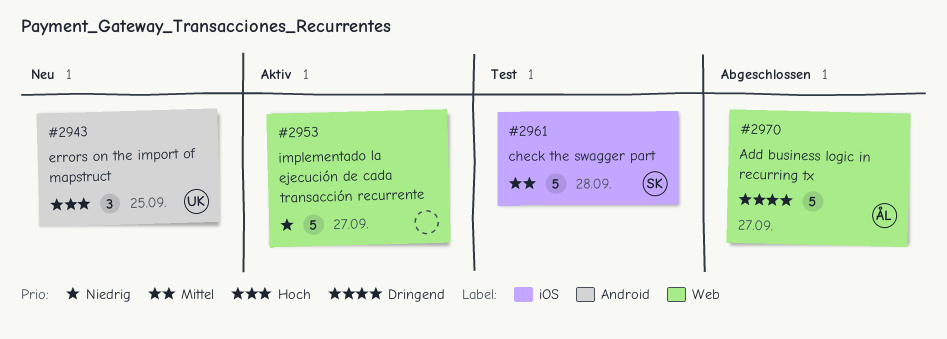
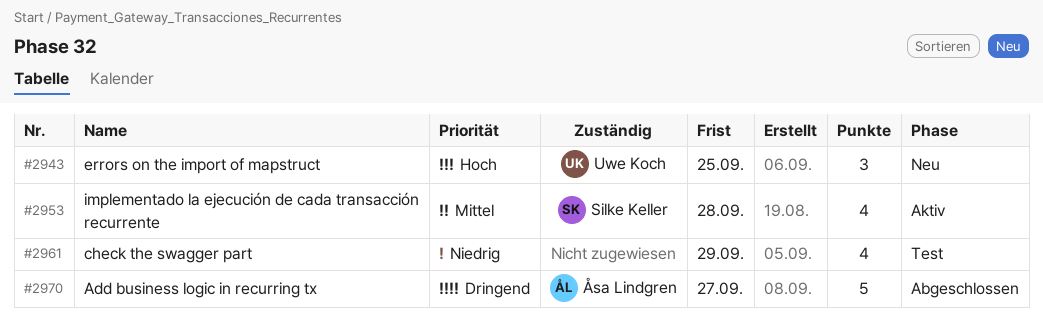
#2953, owner: none -> Silke Keller
#2953, priority: Niedrig -> Mittel
#2953, estimate: 5 -> 4
#2953, due: Sep 27 -> Sep 28
#2961, owner: Silke Keller -> none
#2961, priority: Mittel -> Niedrig
#2961, estimate: 5 -> 4
#2961, due: Sep 28 -> Sep 29

